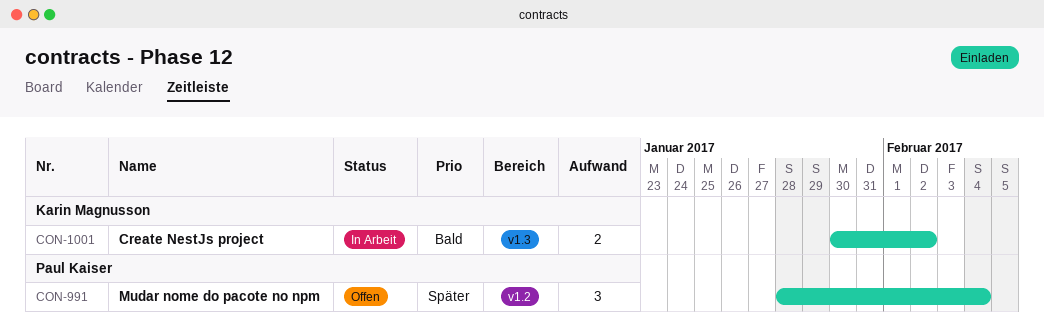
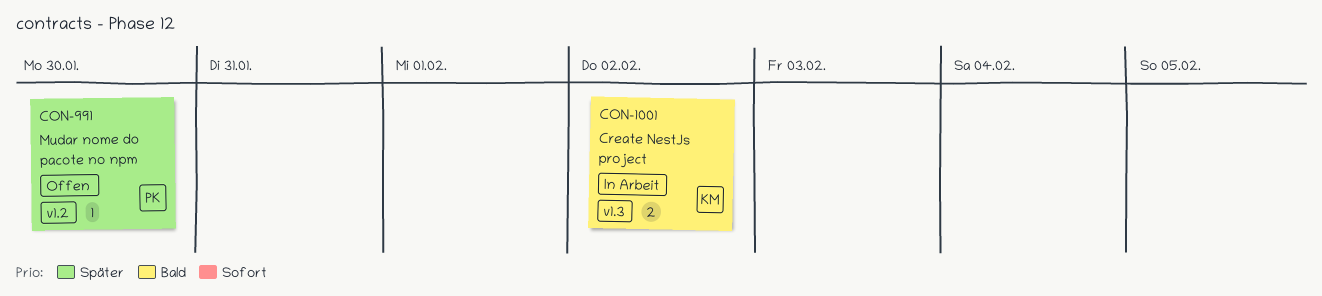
CON-991, estimate: 3 -> 1
CON-991, due: Feb 4 -> Jan 30

